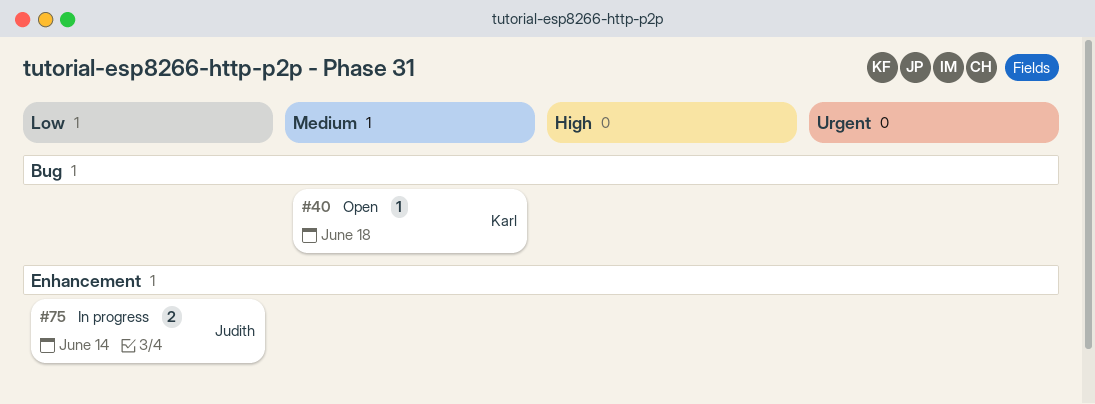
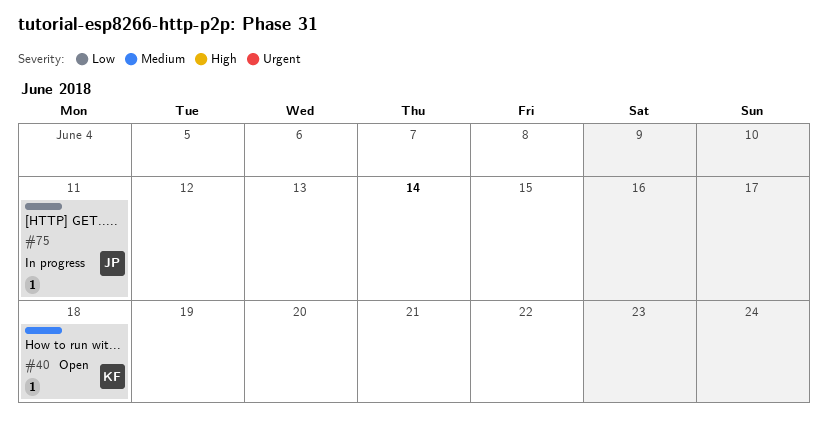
#75, estimate: 2 -> 1
#75, due: Jun 14 -> Jun 11

